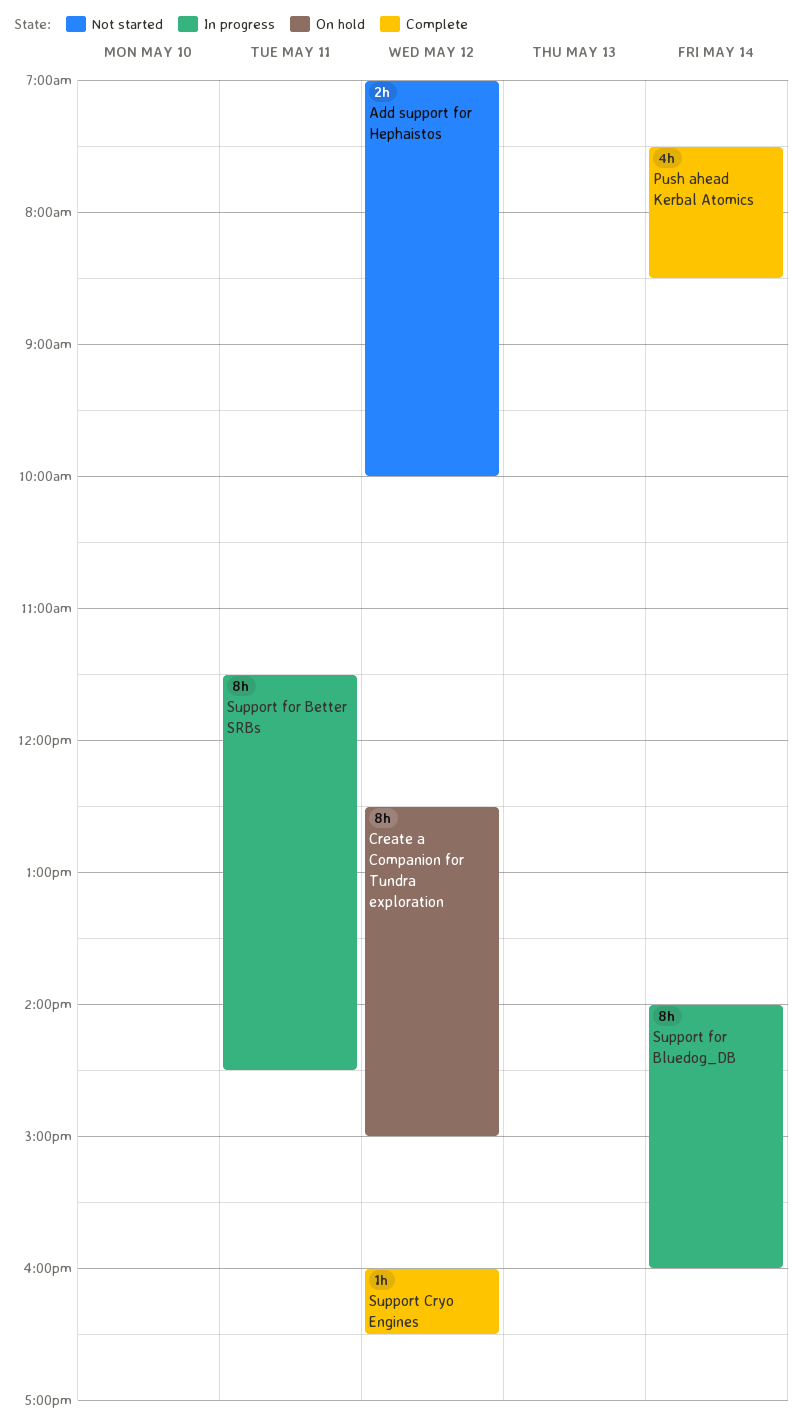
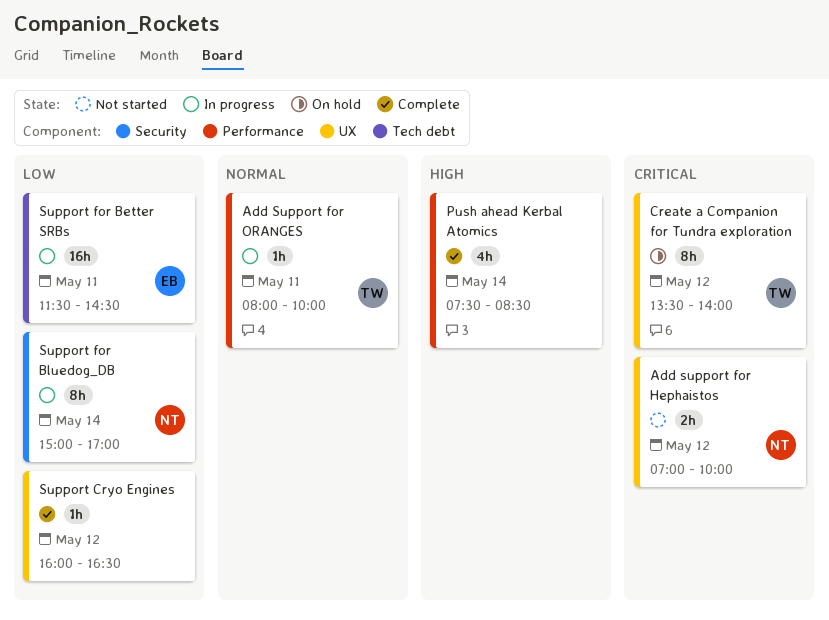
Add Support for ORANGES: none -> present
Create a Companion for Tundra exploration, begins: 12:30 -> 13:30
Create a Companion for Tundra exploration, ends: 15:00 -> 14:00
Support for Better SRBs, estimate: 8h -> 16h
Support for Bluedog_DB, begins: 14:00 -> 15:00
Support for Bluedog_DB, ends: 16:00 -> 17:00

